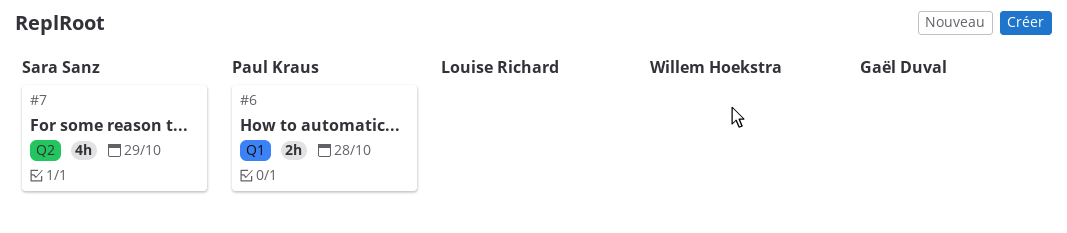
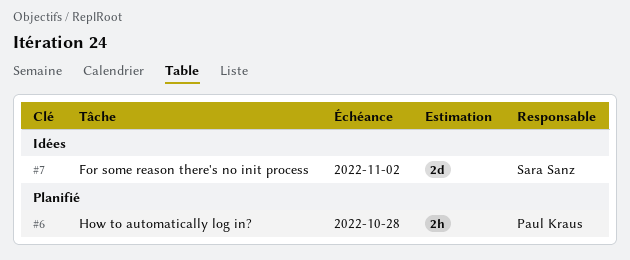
#7, estimate: 4h -> 2d
#7, due: Oct 29 -> Nov 2

